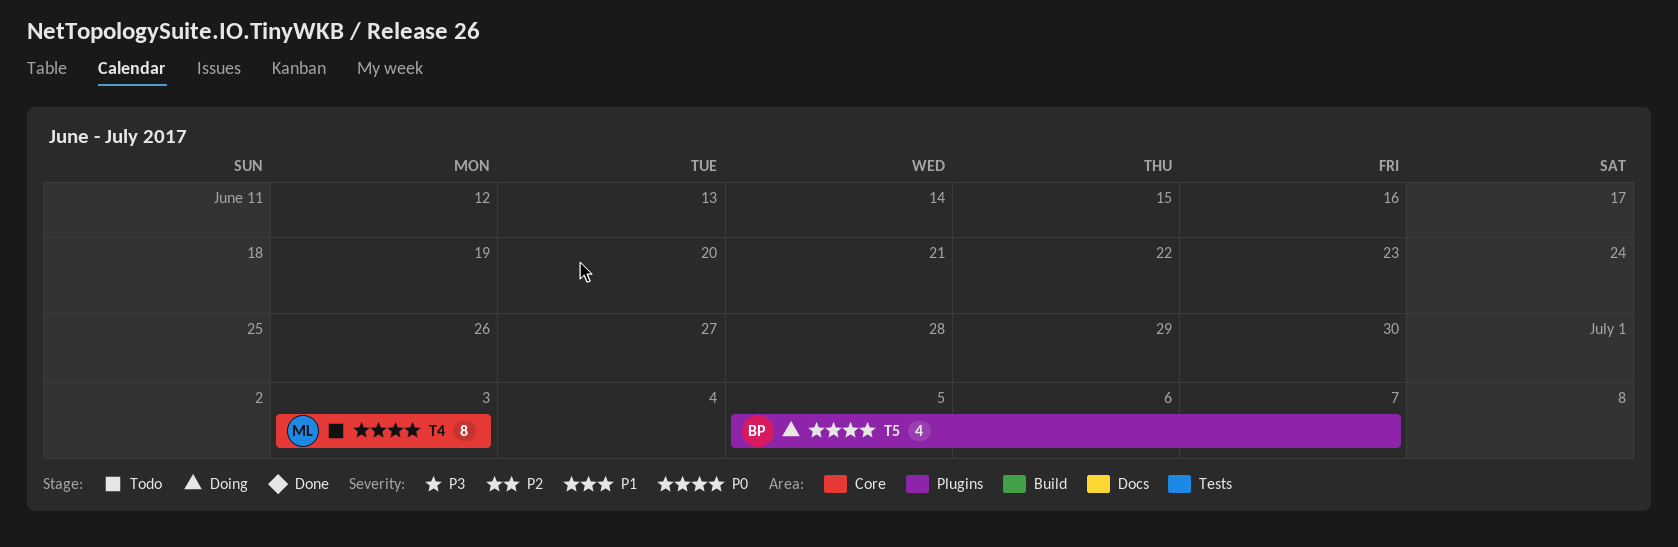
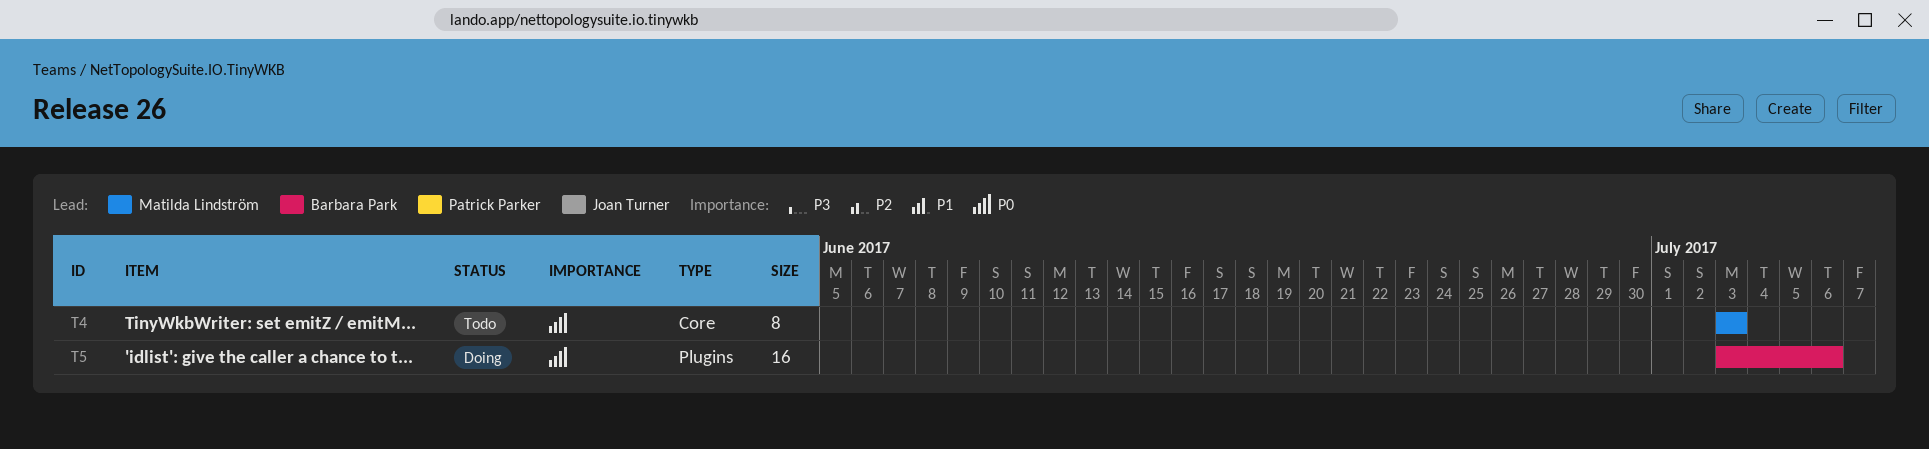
T5, estimate: 4 -> 16
T5, start: Jul 5 -> Jul 3
T5, due: Jul 7 -> Jul 6

